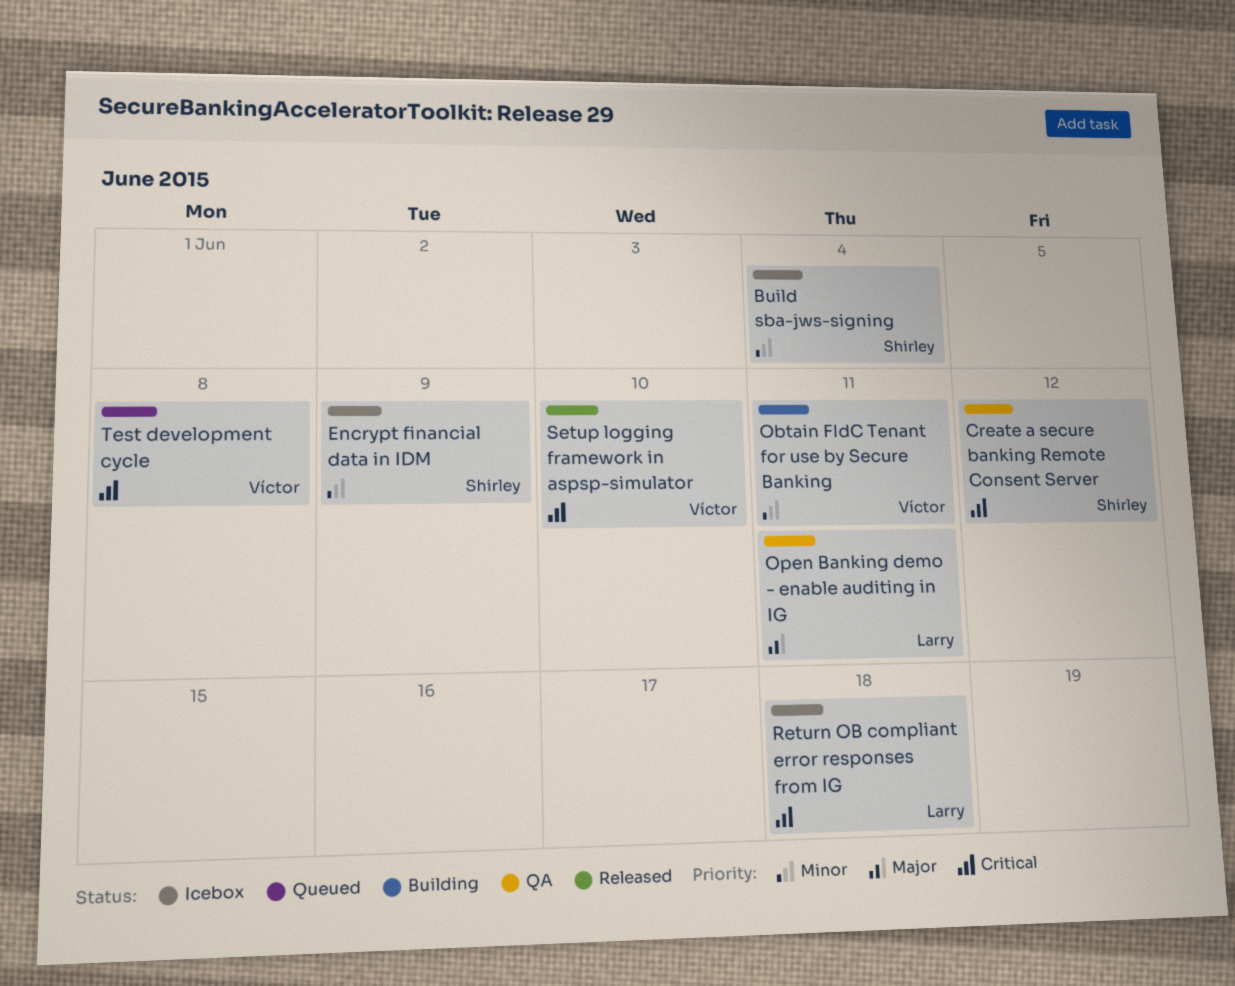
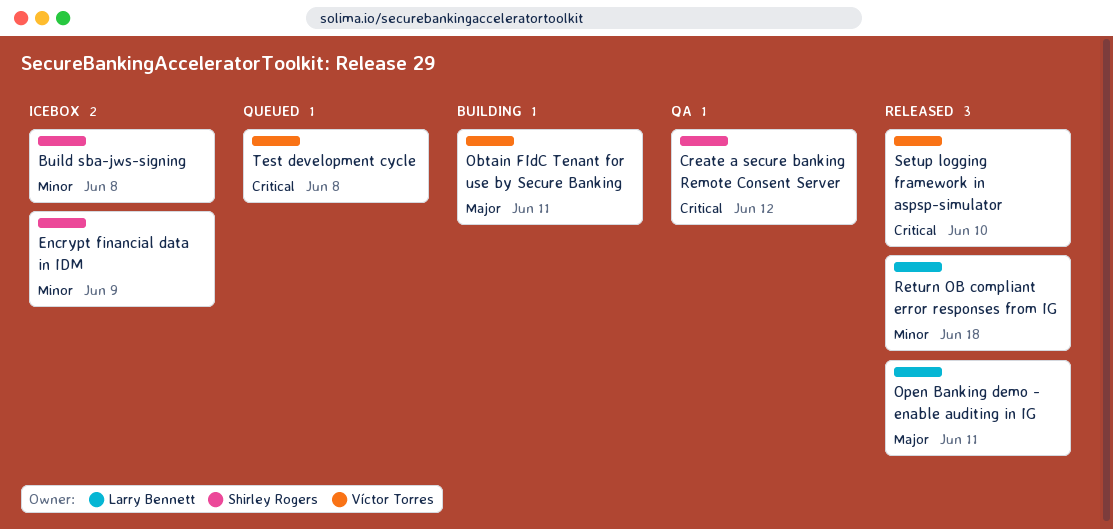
Build sba-jws-signing, due: Jun 4 -> Jun 8
Obtain FIdC Tenant for use by Secure Banking, priority: Minor -> Major
Open Banking demo - enable auditing in IG, status: QA -> Released
Return OB compliant error responses from IG, status: Icebox -> Released
Return OB compliant error responses from IG, priority: Critical -> Minor

